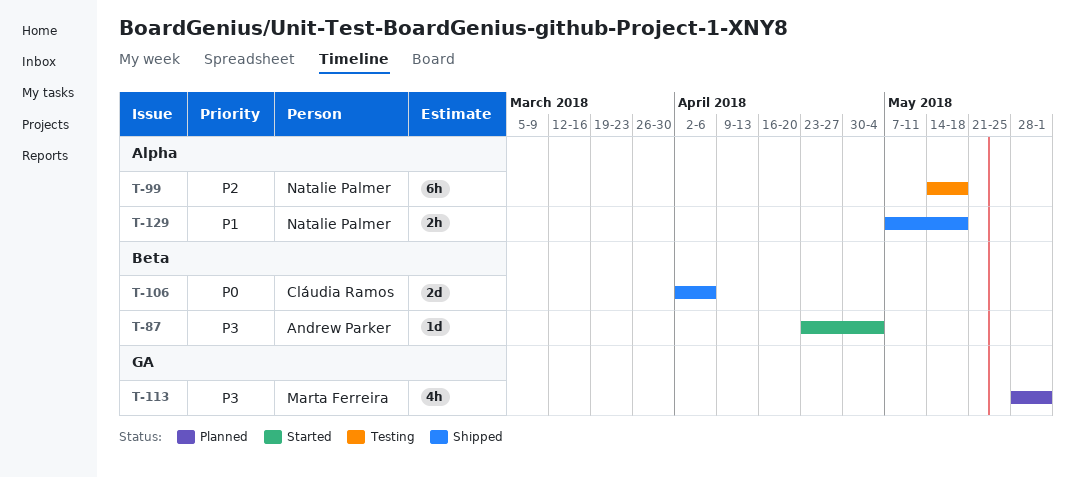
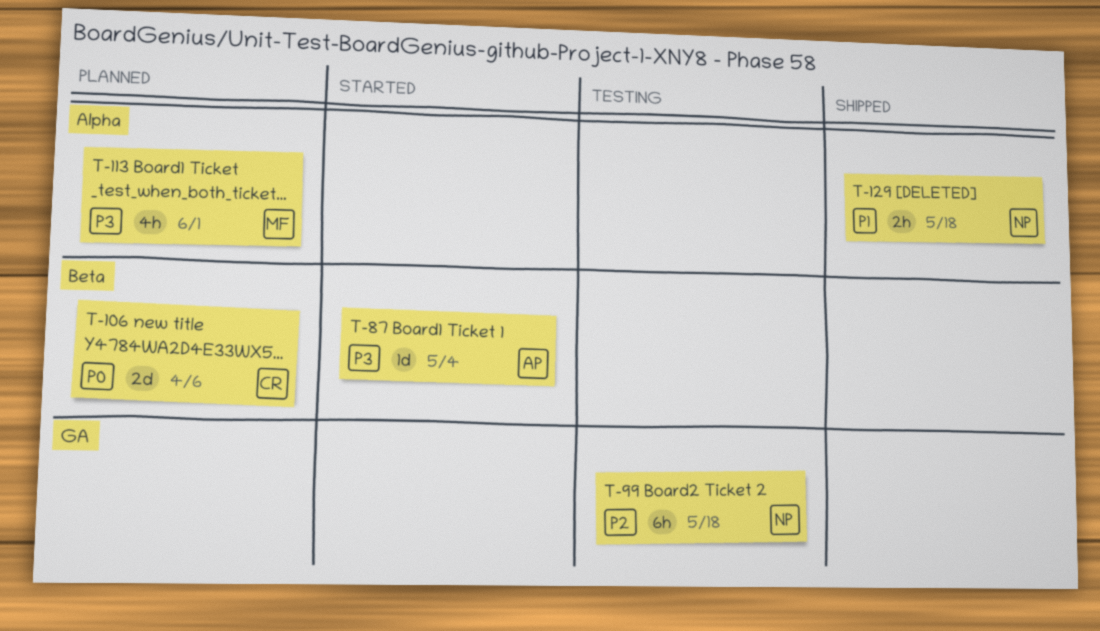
T-99, label: Alpha -> GA
T-106, status: Shipped -> Planned
T-113, label: GA -> Alpha

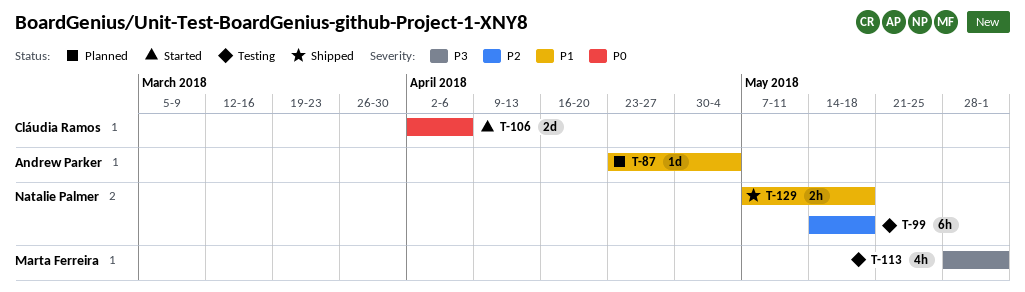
T-87, status: Started -> Planned
T-87, priority: P3 -> P1
T-106, status: Planned -> Started
T-113, status: Planned -> Testing

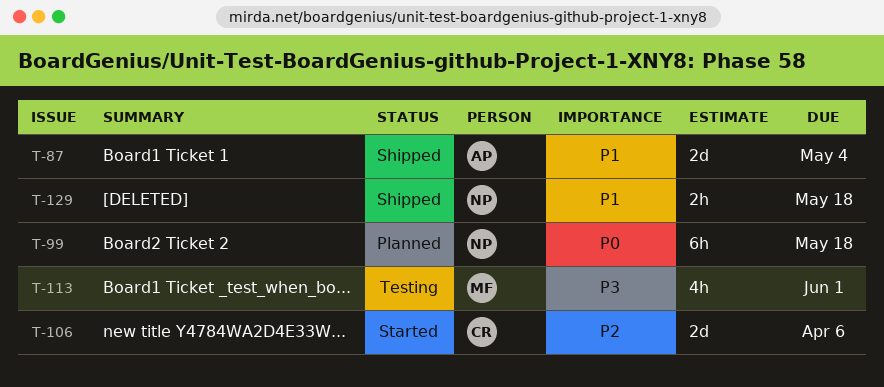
T-87, status: Planned -> Shipped
T-87, estimate: 1d -> 2d
T-99, status: Testing -> Planned
T-99, priority: P2 -> P0
T-106, priority: P0 -> P2

